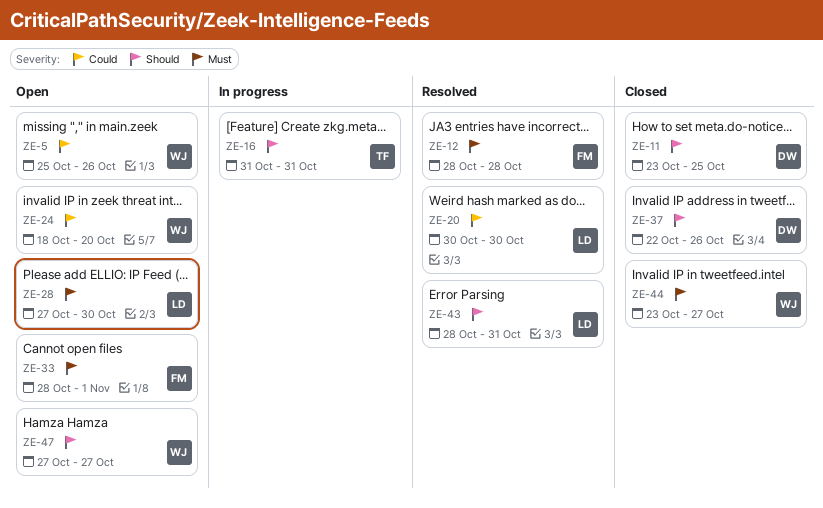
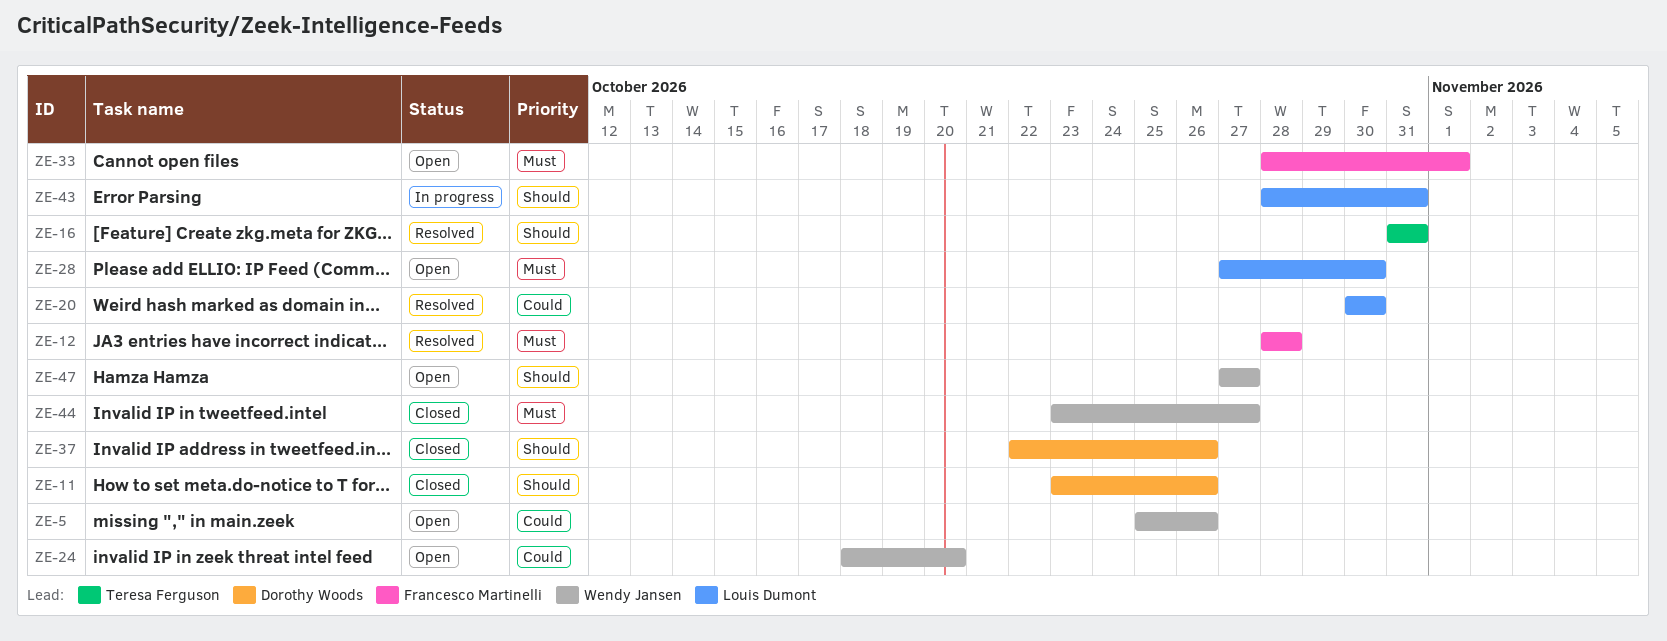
ZE-11, due: Oct 25 -> Oct 26
ZE-16, status: In progress -> Resolved
ZE-43, status: Resolved -> In progress

